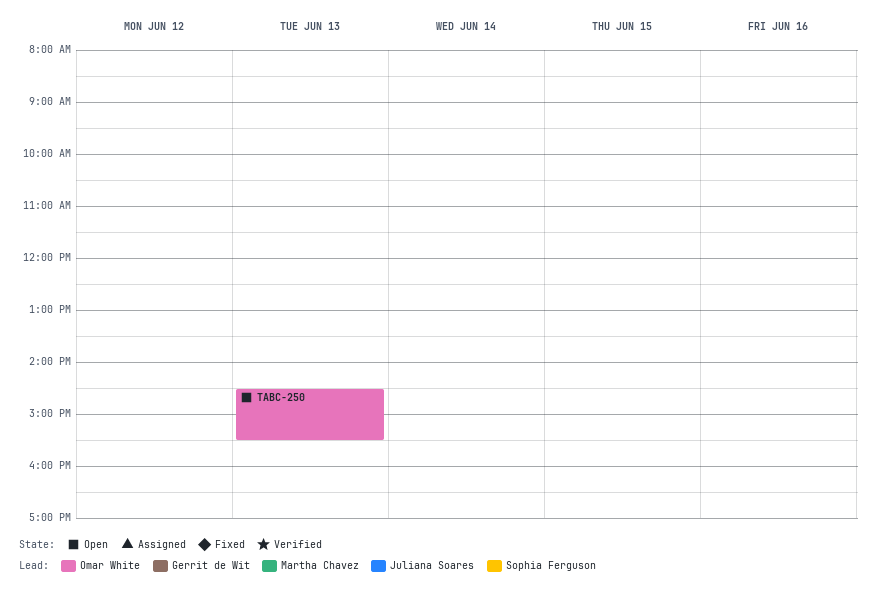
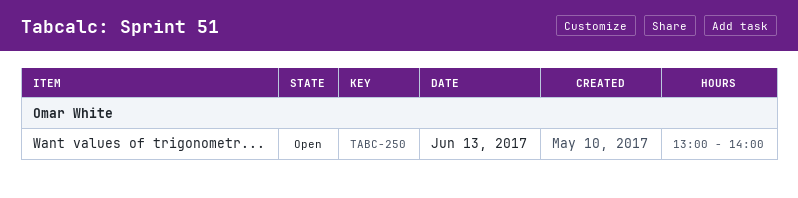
TABC-250, begins: 14:30 -> 13:00
TABC-250, ends: 15:30 -> 14:00

